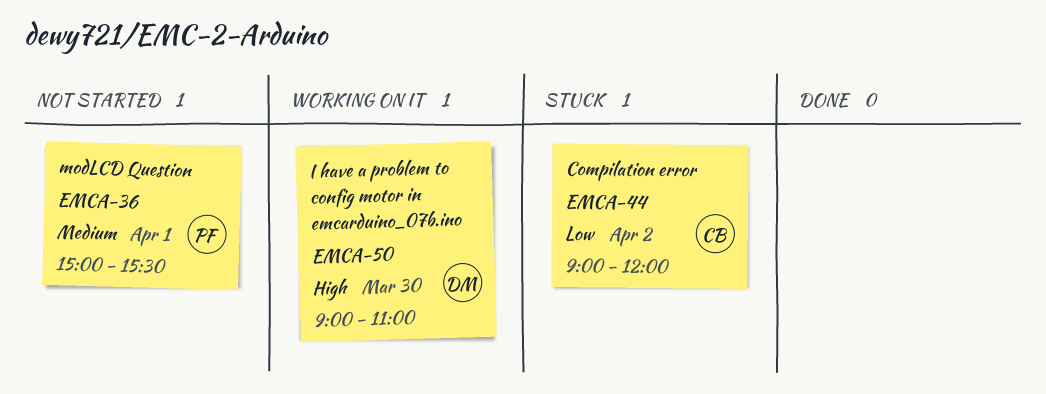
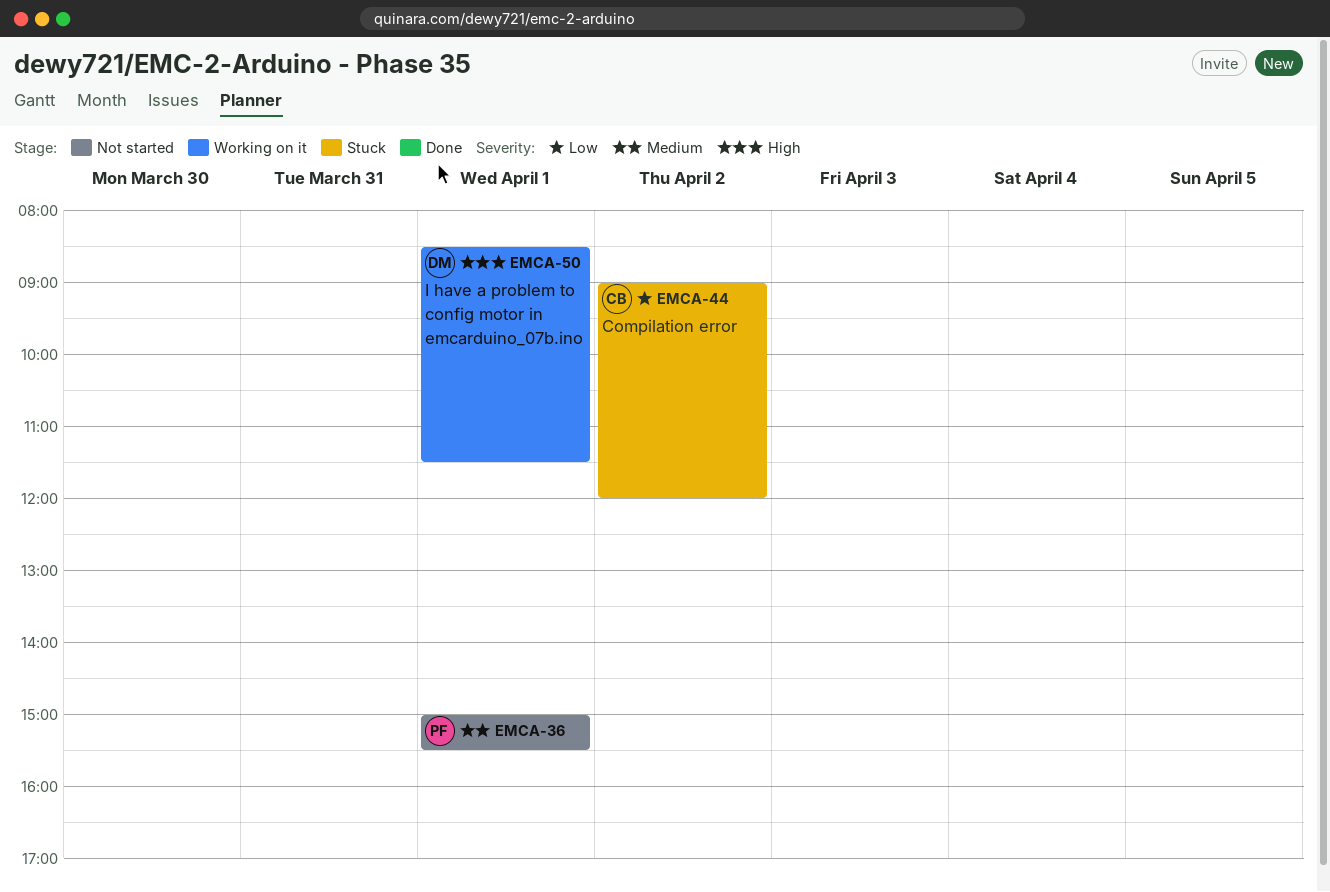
EMCA-50, day: Mar 30 -> Apr 1
EMCA-50, begins: 09:00 -> 08:30
EMCA-50, ends: 11:00 -> 11:30

